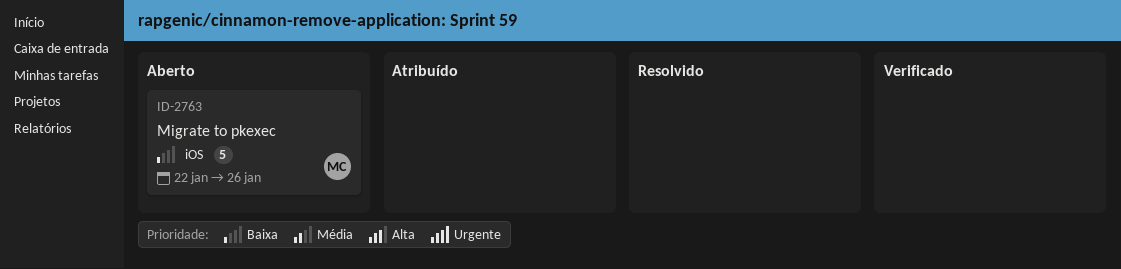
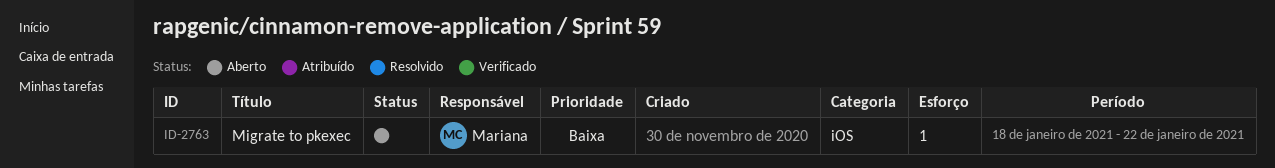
ID-2763, estimate: 5 -> 1
ID-2763, start: Jan 22 -> Jan 18
ID-2763, due: Jan 26 -> Jan 22

